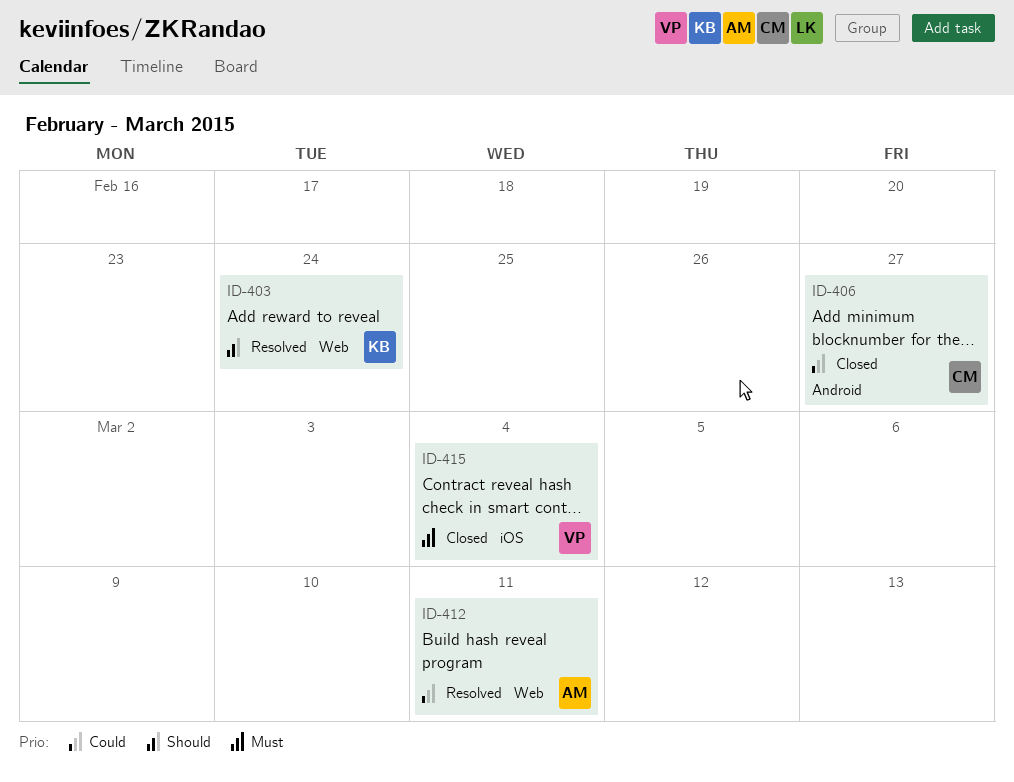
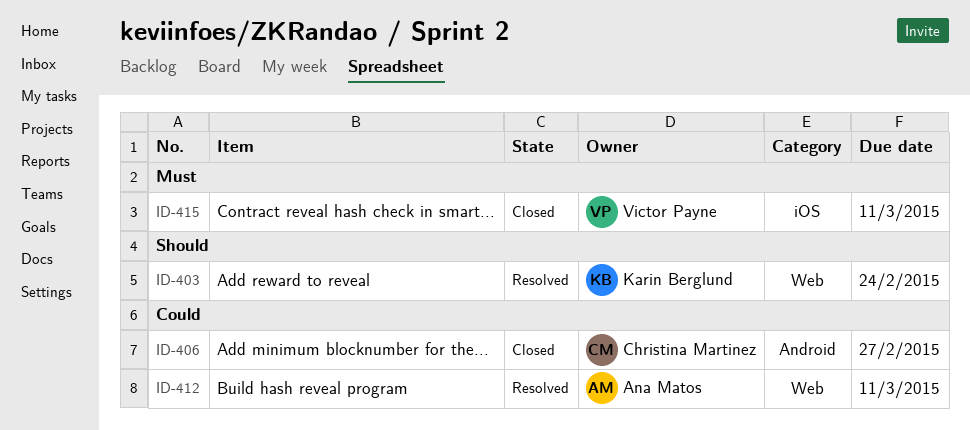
ID-415, due: Mar 4 -> Mar 11

